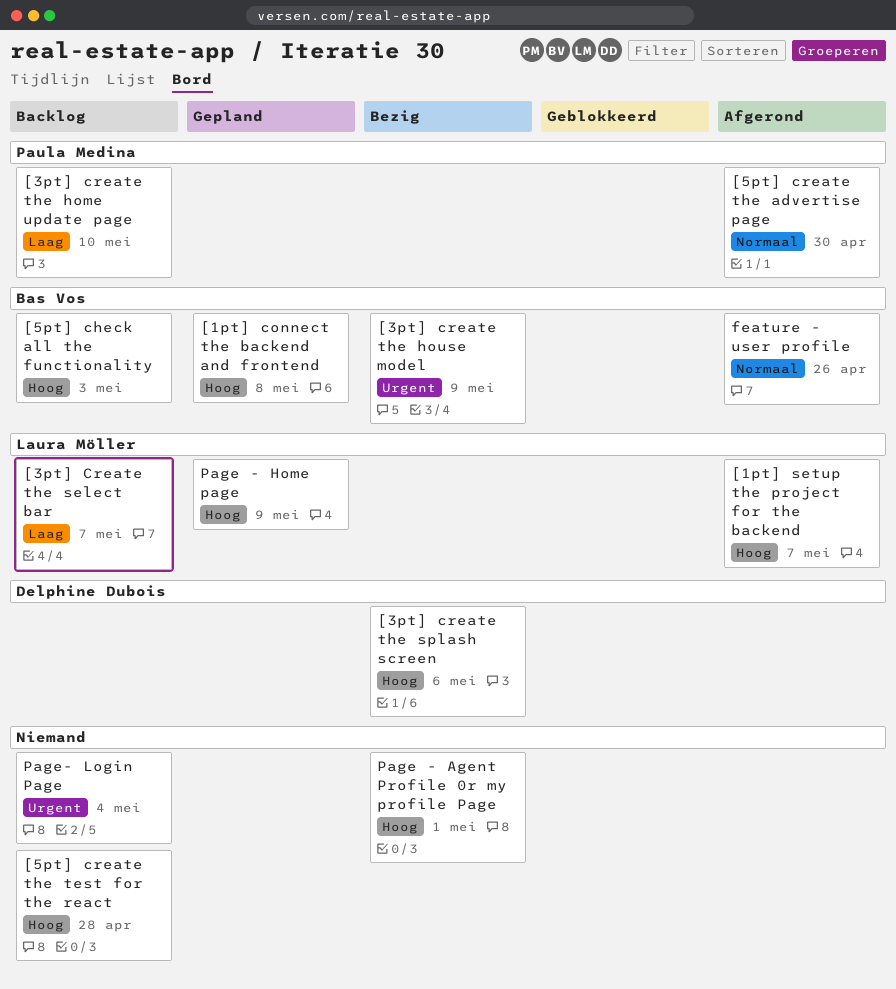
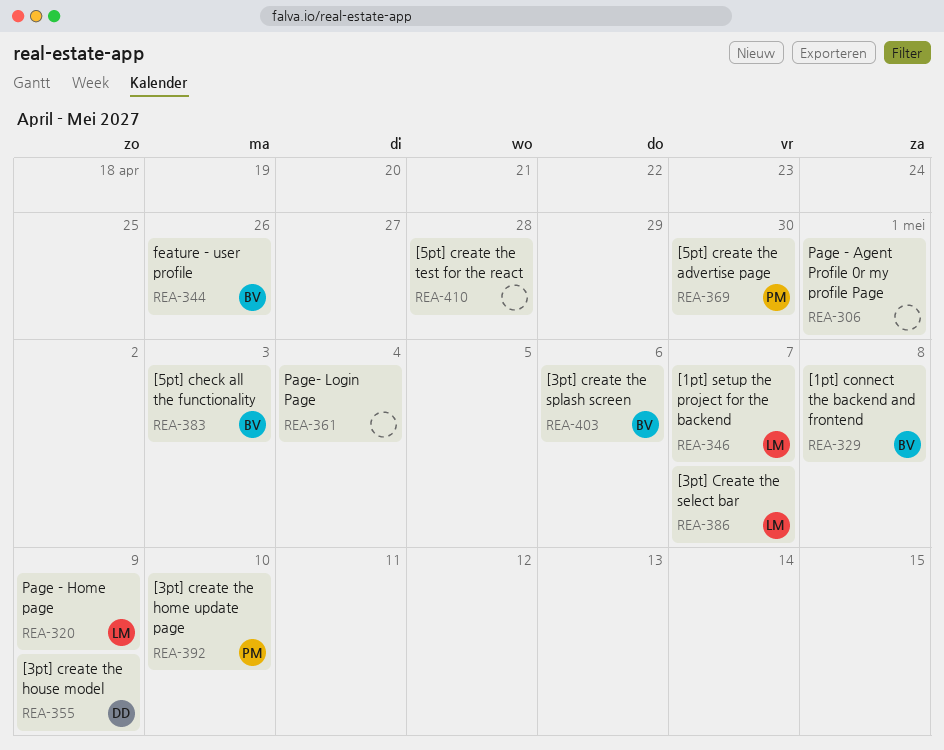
[3pt] create the house model, owner: Bas Vos -> Delphine Dubois
[3pt] create the splash screen, owner: Delphine Dubois -> Bas Vos

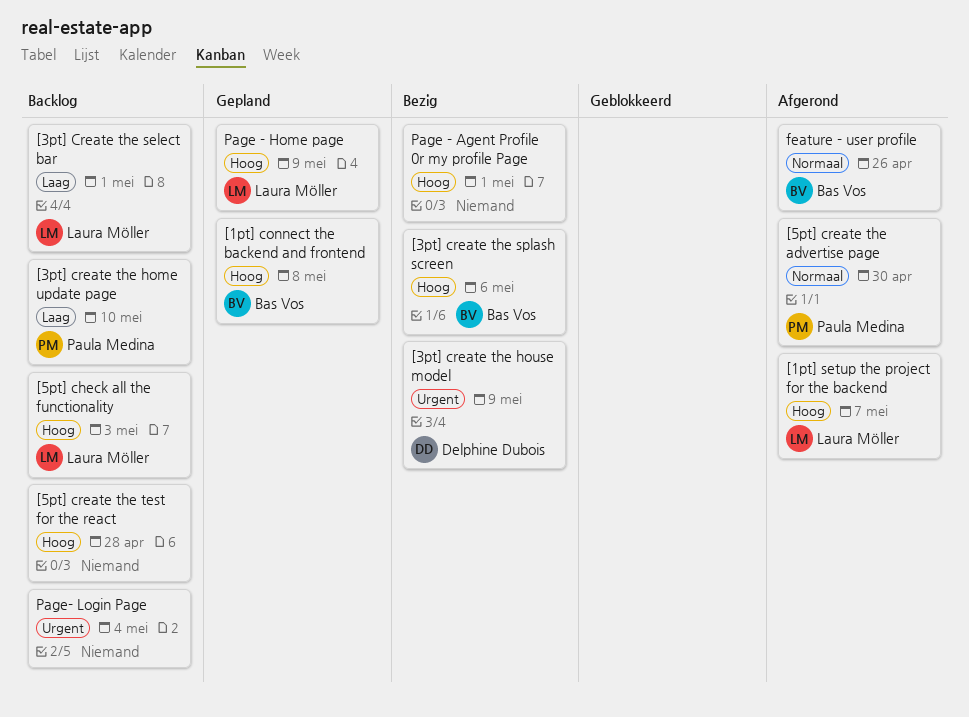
[3pt] Create the select bar, due: May 7 -> May 1
[5pt] check all the functionality, owner: Bas Vos -> Laura Möller

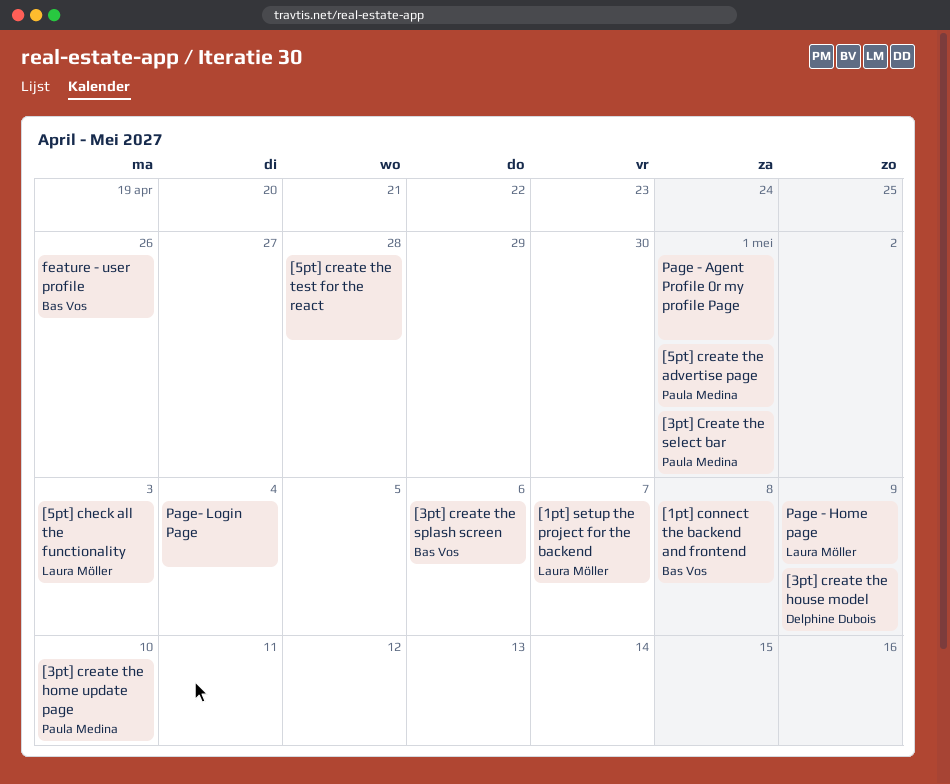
[3pt] Create the select bar, owner: Laura Möller -> Paula Medina
[5pt] create the advertise page, due: Apr 30 -> May 1

